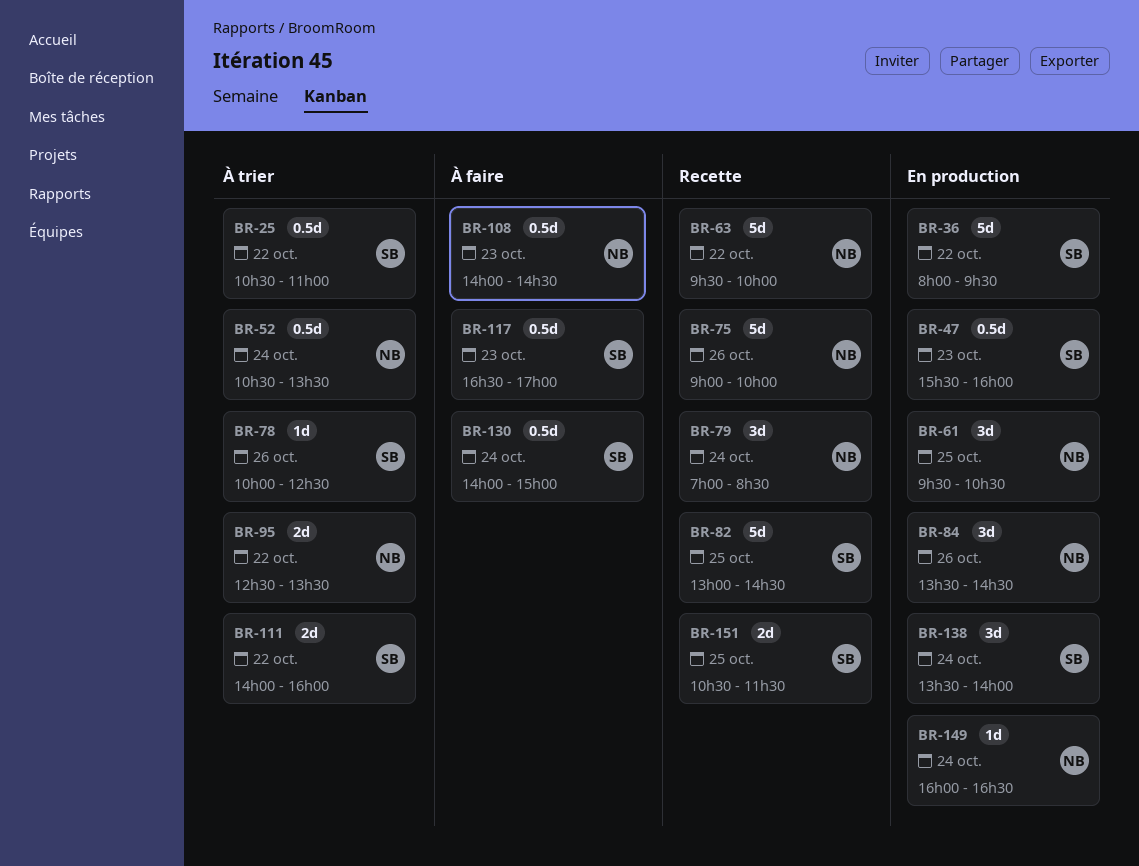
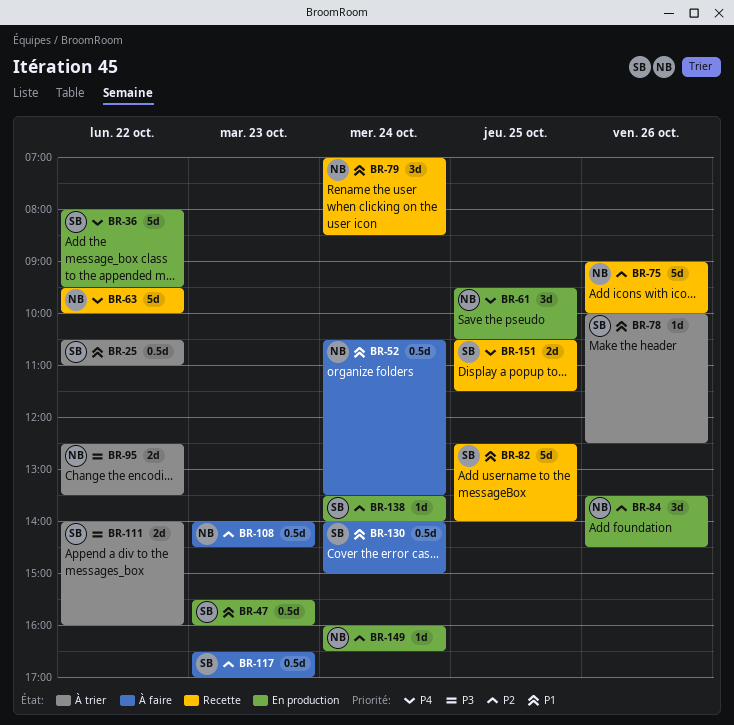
BR-52, status: À trier -> À faire
BR-82, begins: 13:00 -> 12:30
BR-82, ends: 14:30 -> 14:00
BR-138, estimate: 3d -> 1d

